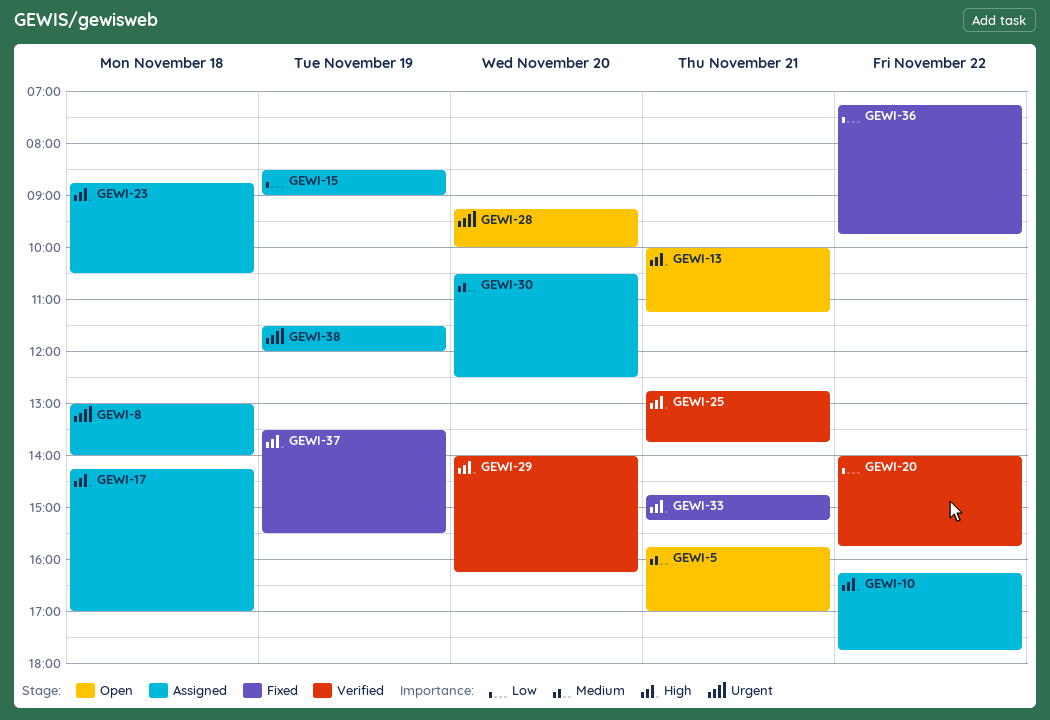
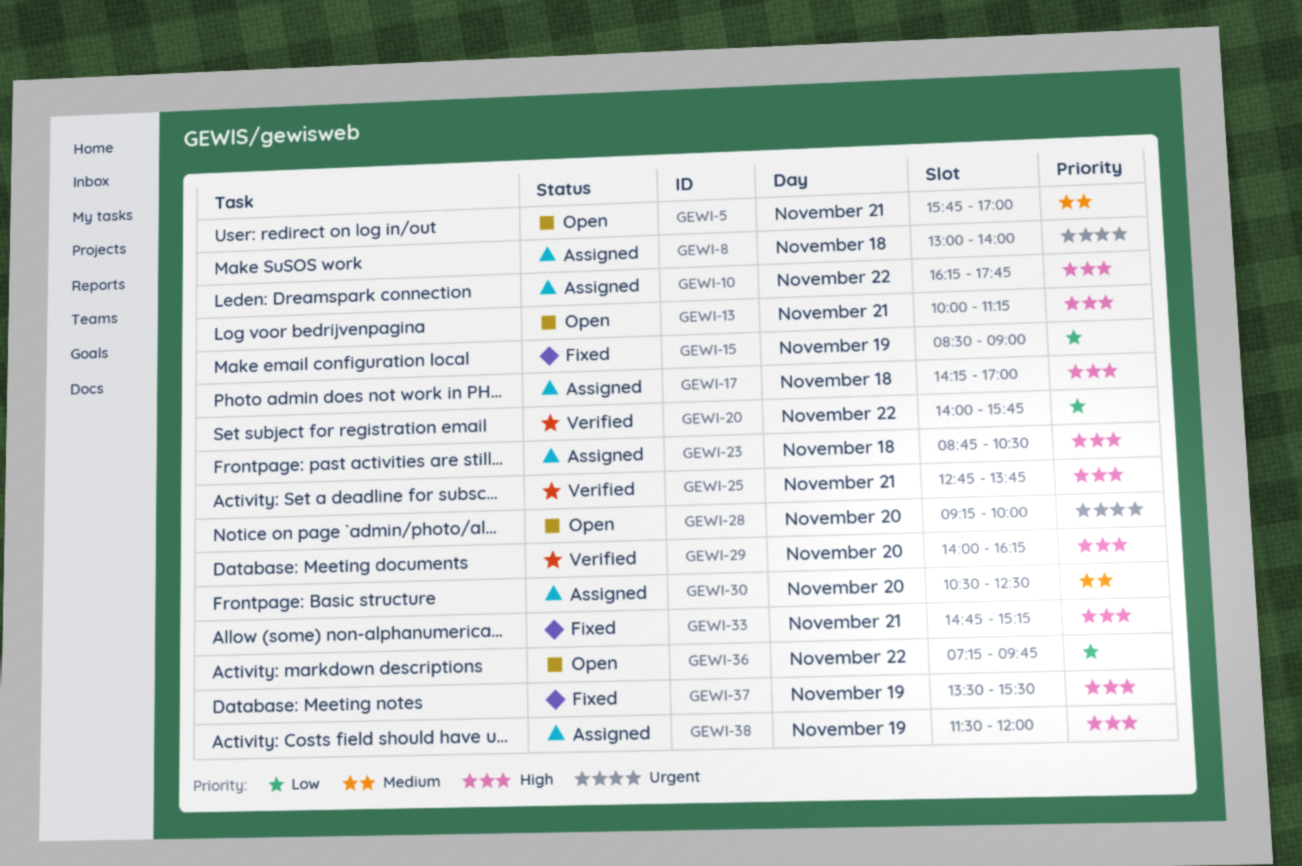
GEWI-15, status: Assigned -> Fixed
GEWI-36, status: Fixed -> Open
GEWI-38, priority: Urgent -> High

